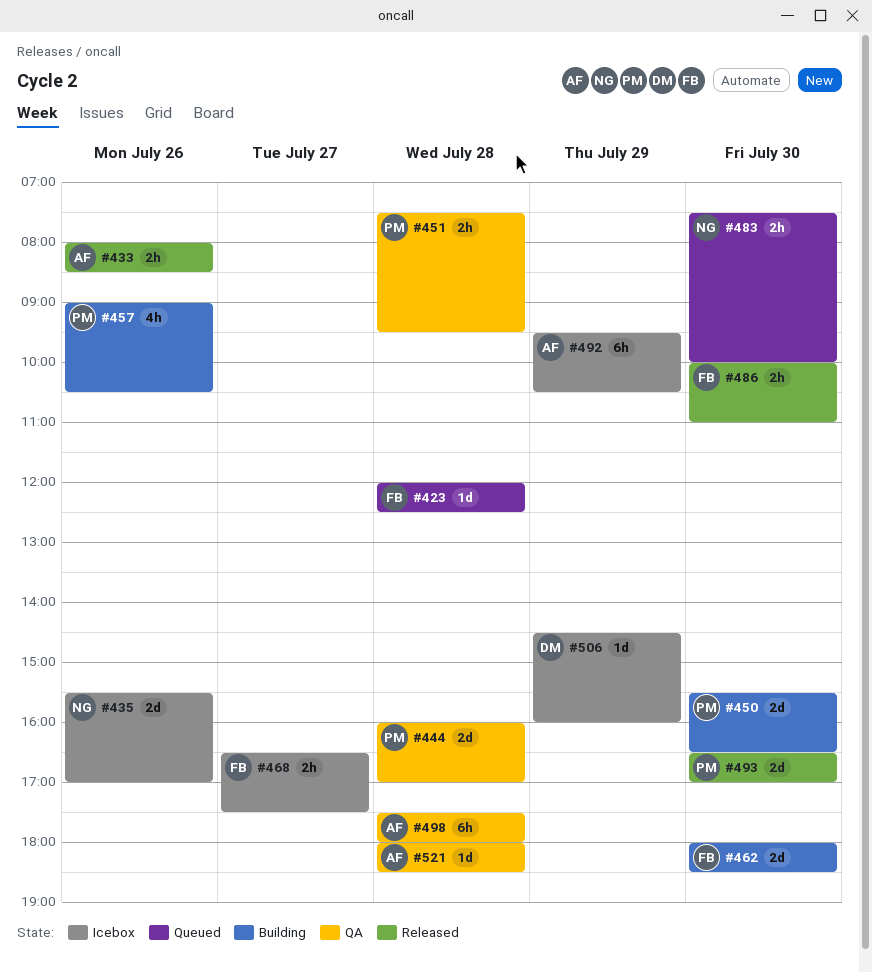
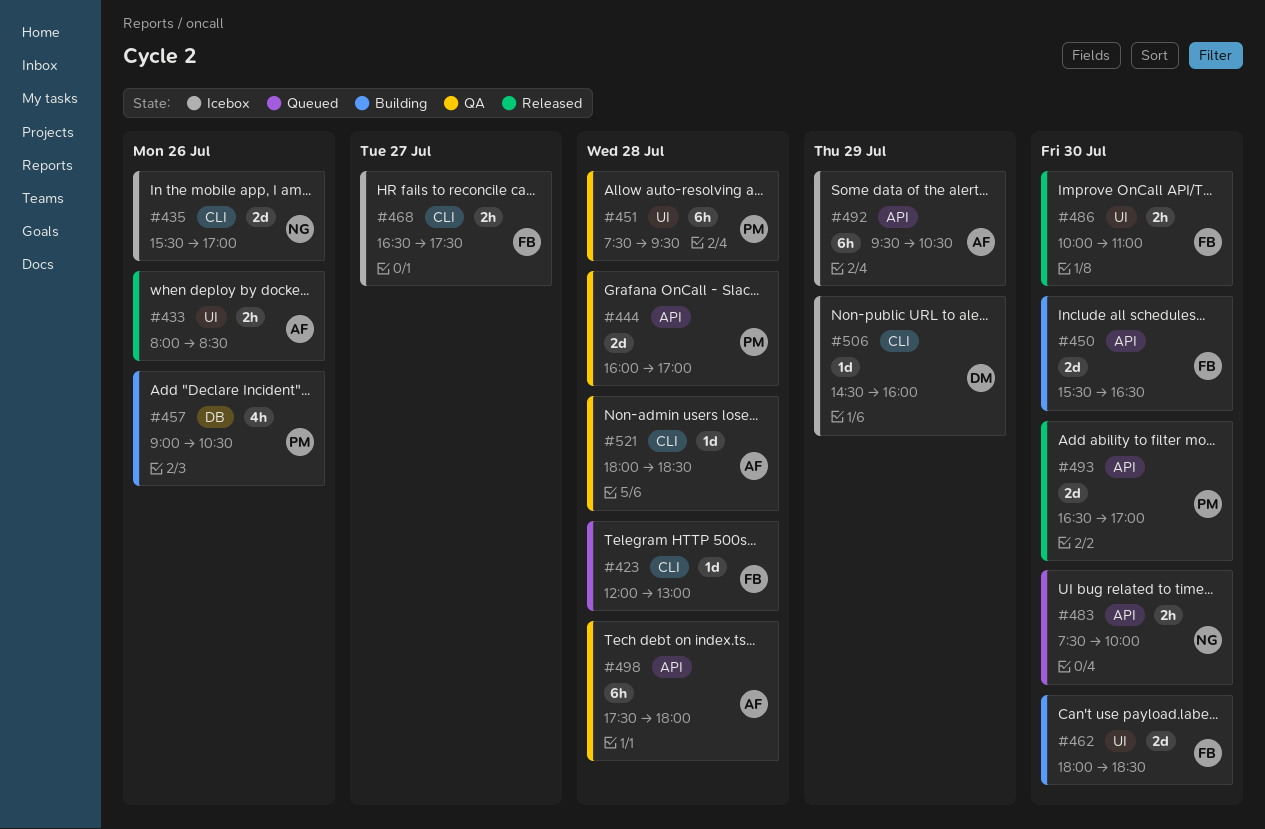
#423, ends: 12:30 -> 13:00
#450, owner: PM -> FB
#451, estimate: 2h -> 6h

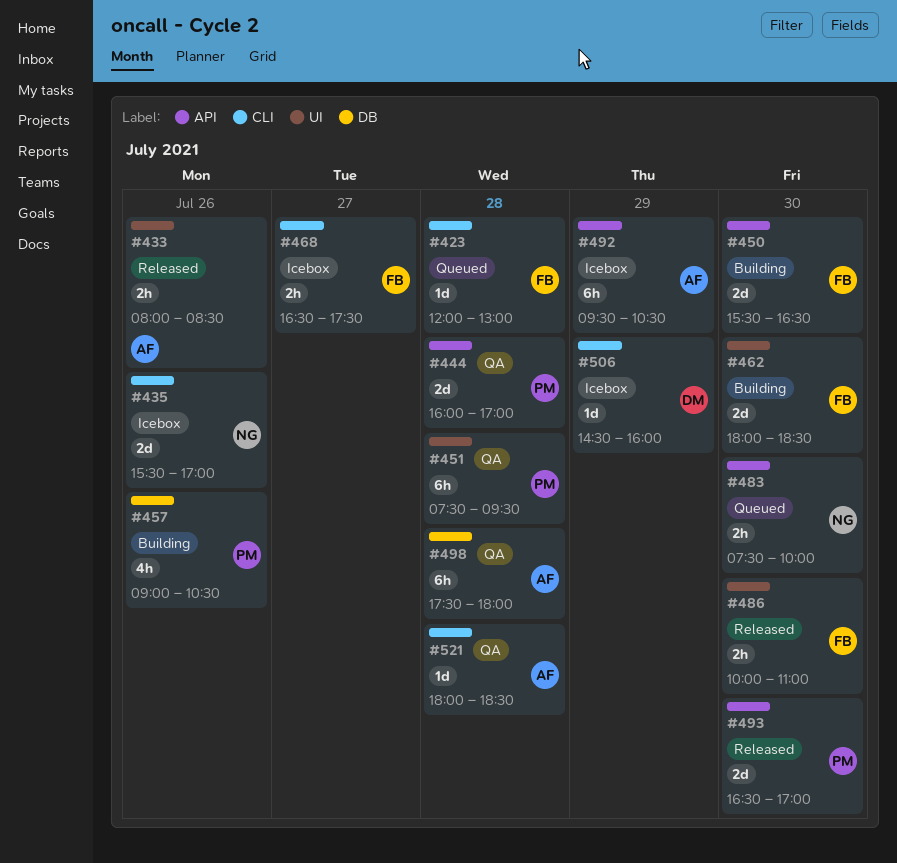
#498, label: API -> DB

